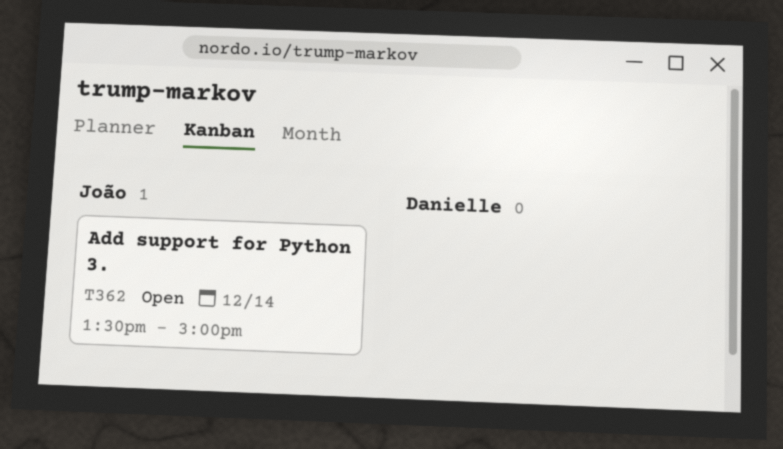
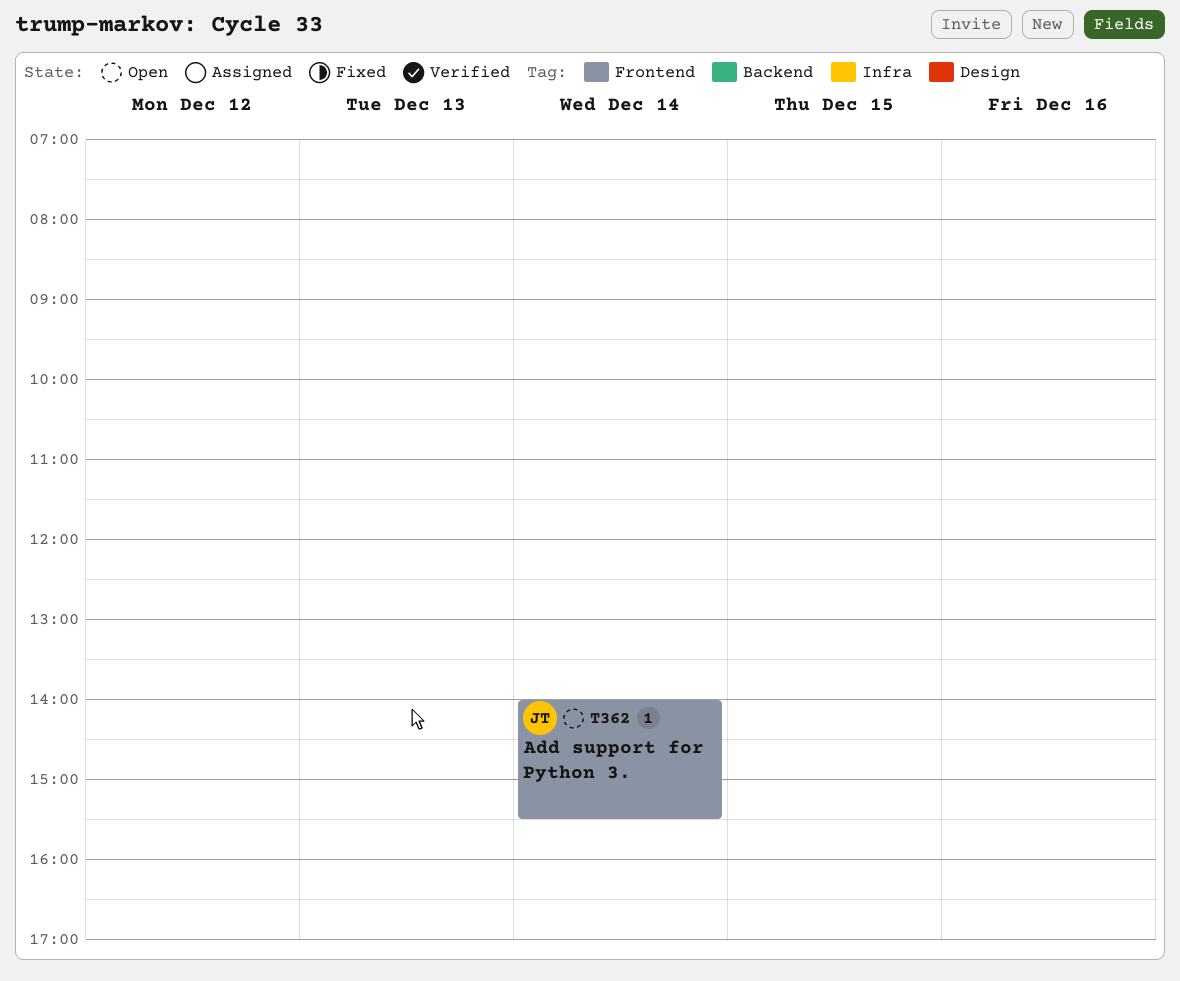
T362, begins: 13:30 -> 14:00
T362, ends: 15:00 -> 15:30

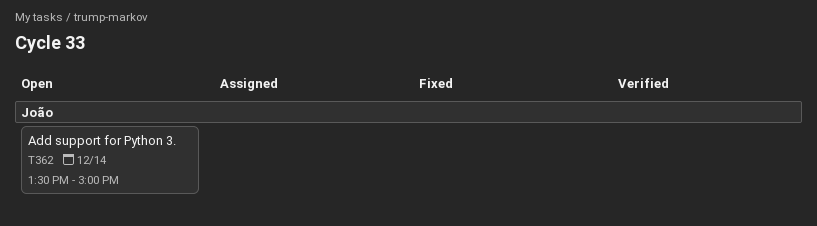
T362, begins: 14:00 -> 13:30
T362, ends: 15:30 -> 15:00

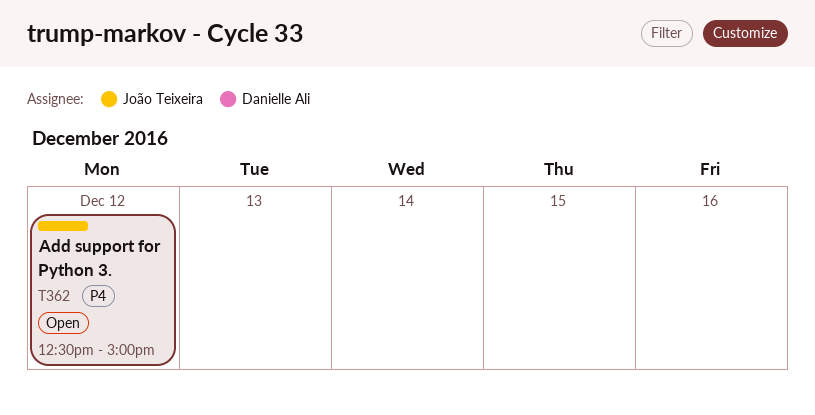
T362, day: Dec 14 -> Dec 12
T362, begins: 13:30 -> 12:30

